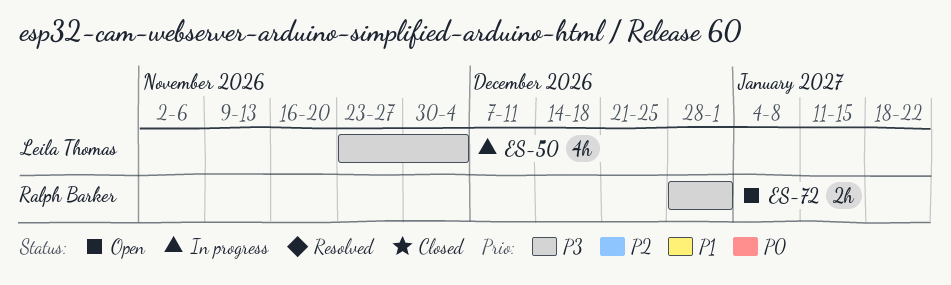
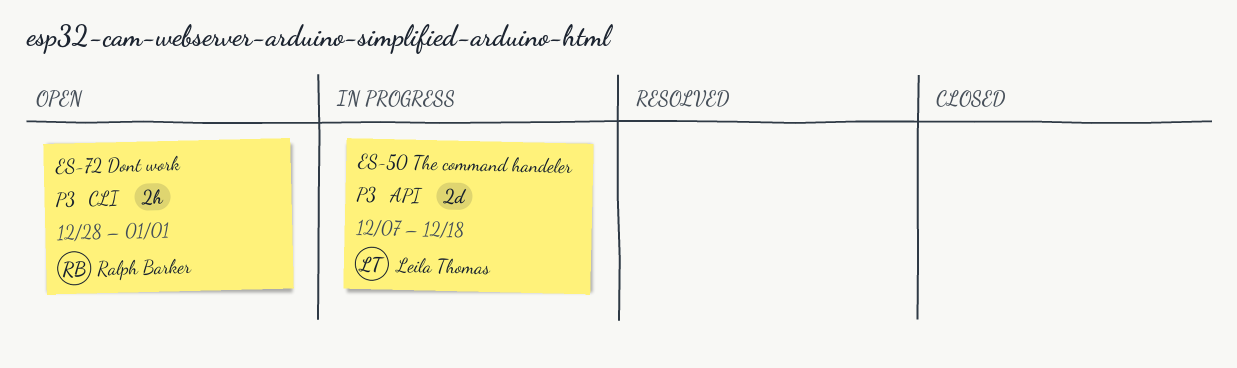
ES-50, estimate: 4h -> 2d
ES-50, start: Nov 23 -> Dec 7
ES-50, due: Dec 4 -> Dec 18

